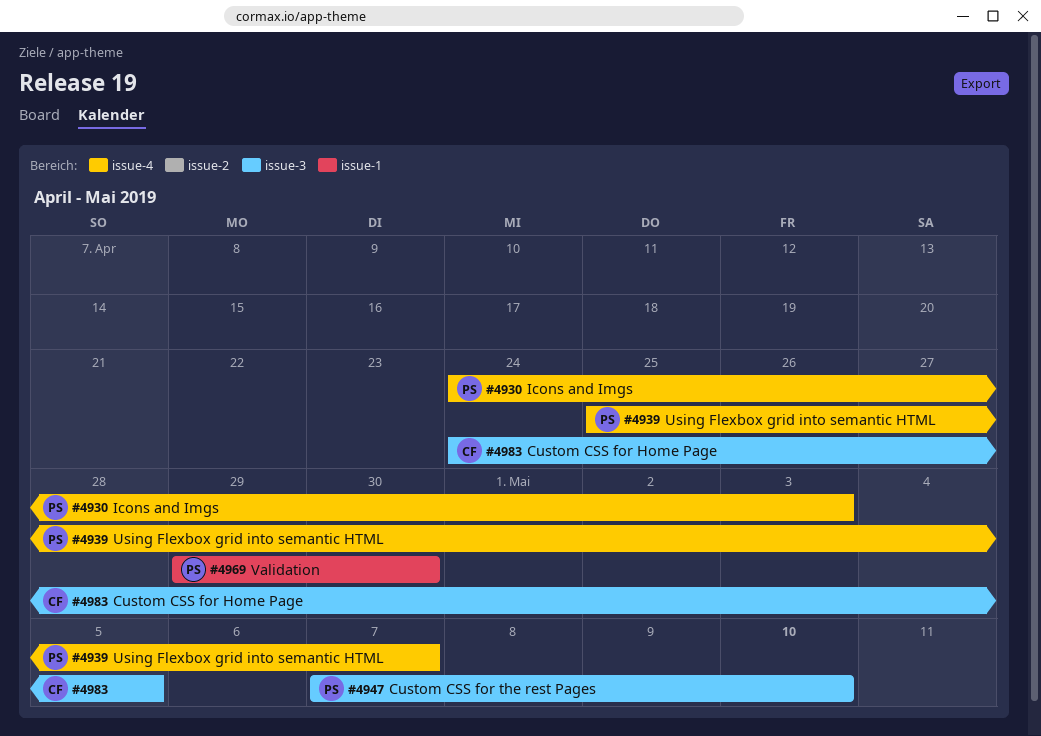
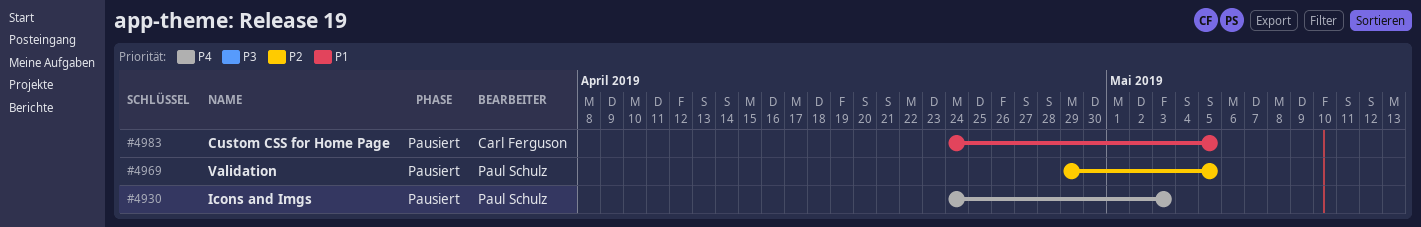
#4939: present -> none
#4947: present -> none
#4969, due: Apr 30 -> May 5

